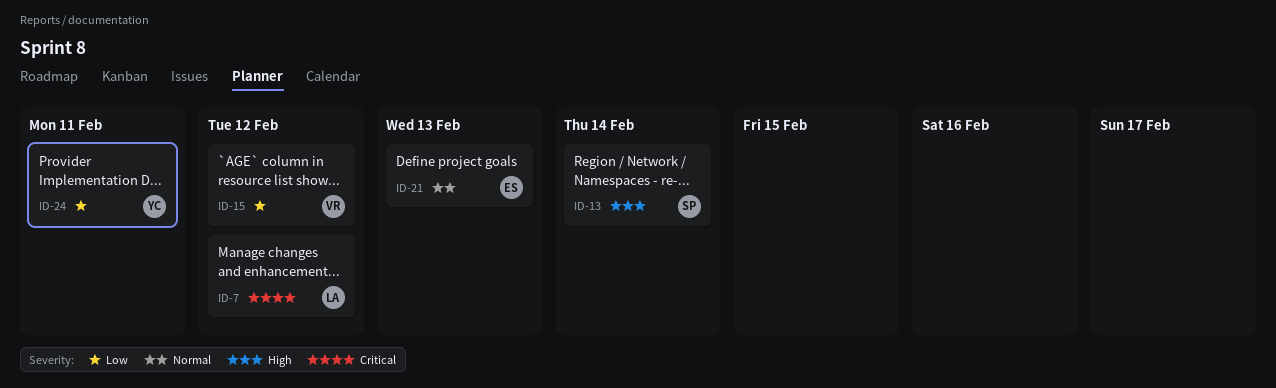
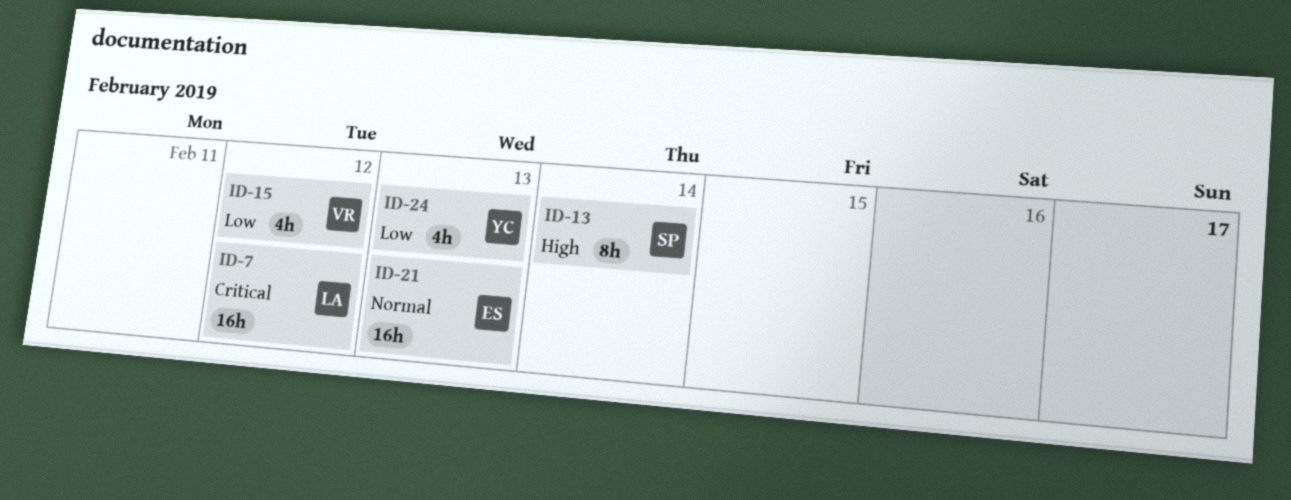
ID-24, due: Feb 11 -> Feb 13

